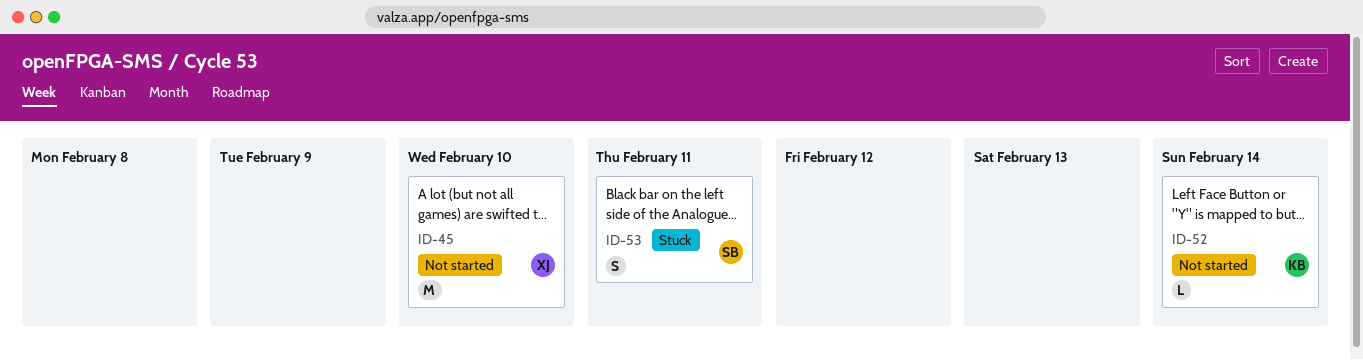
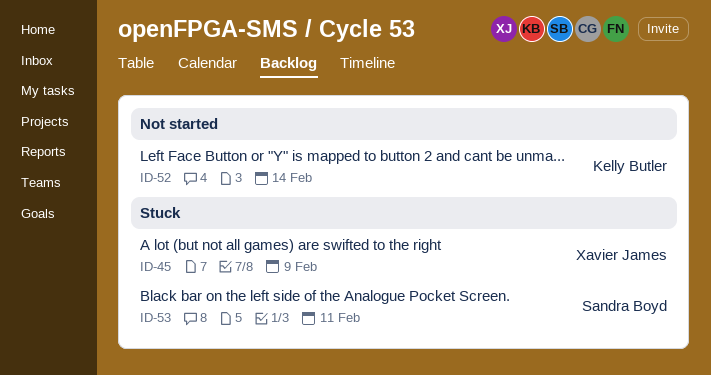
ID-45, status: Not started -> Stuck
ID-45, due: Feb 10 -> Feb 9

